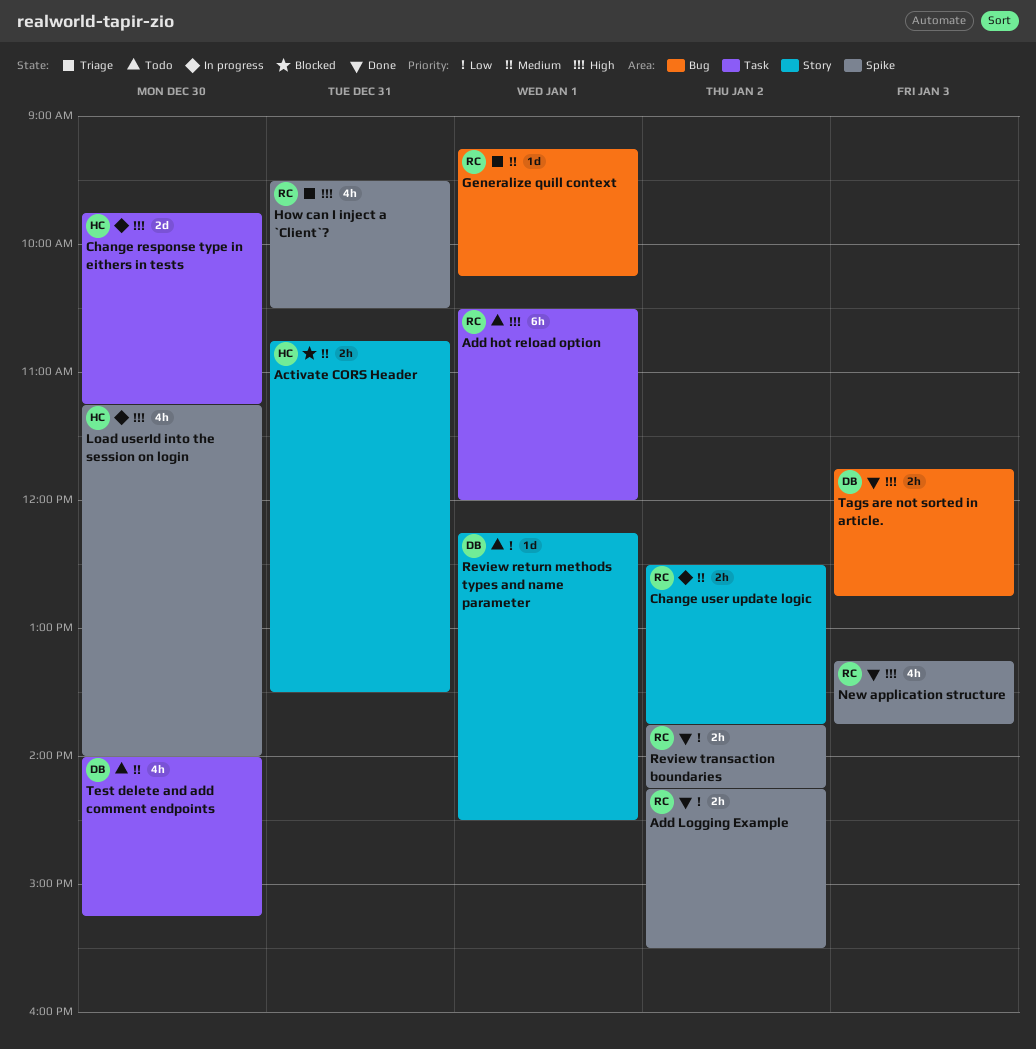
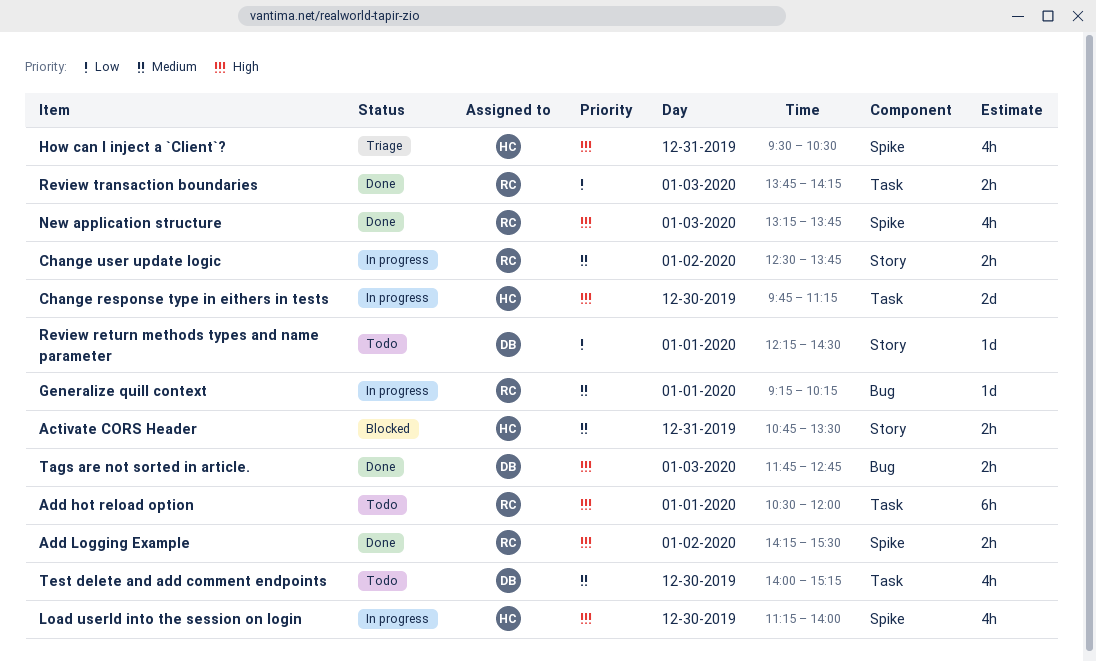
Add Logging Example, priority: Low -> High
Generalize quill context, status: Triage -> In progress
How can I inject a `Client`?, owner: RC -> HC
Review transaction boundaries, label: Spike -> Task
Review transaction boundaries, day: Jan 2 -> Jan 3

